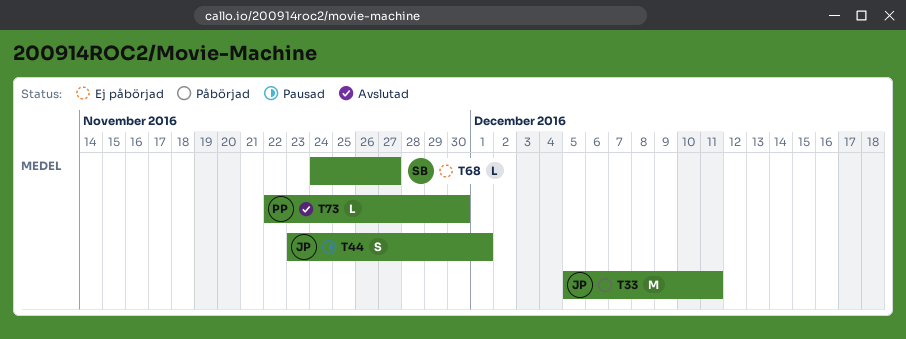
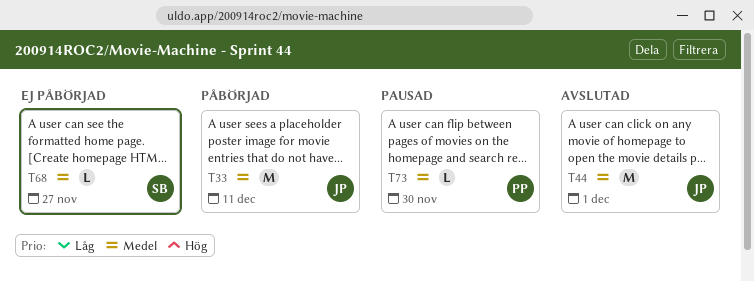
T44, status: Pausad -> Avslutad
T44, estimate: S -> M
T73, status: Avslutad -> Pausad

